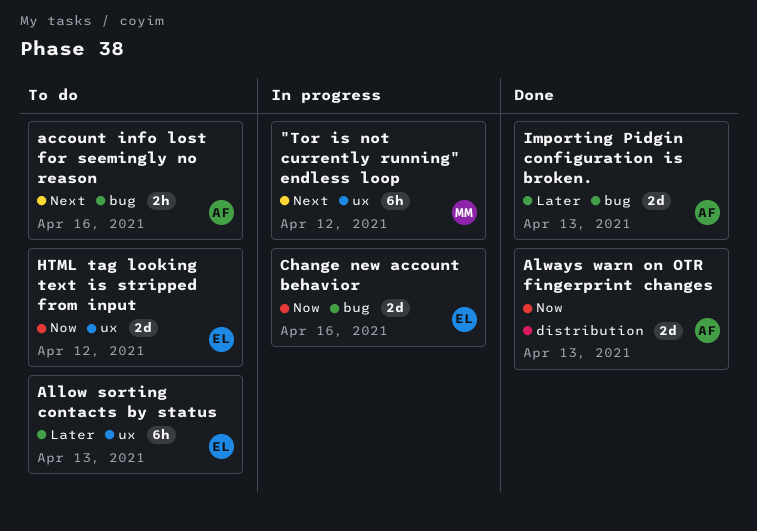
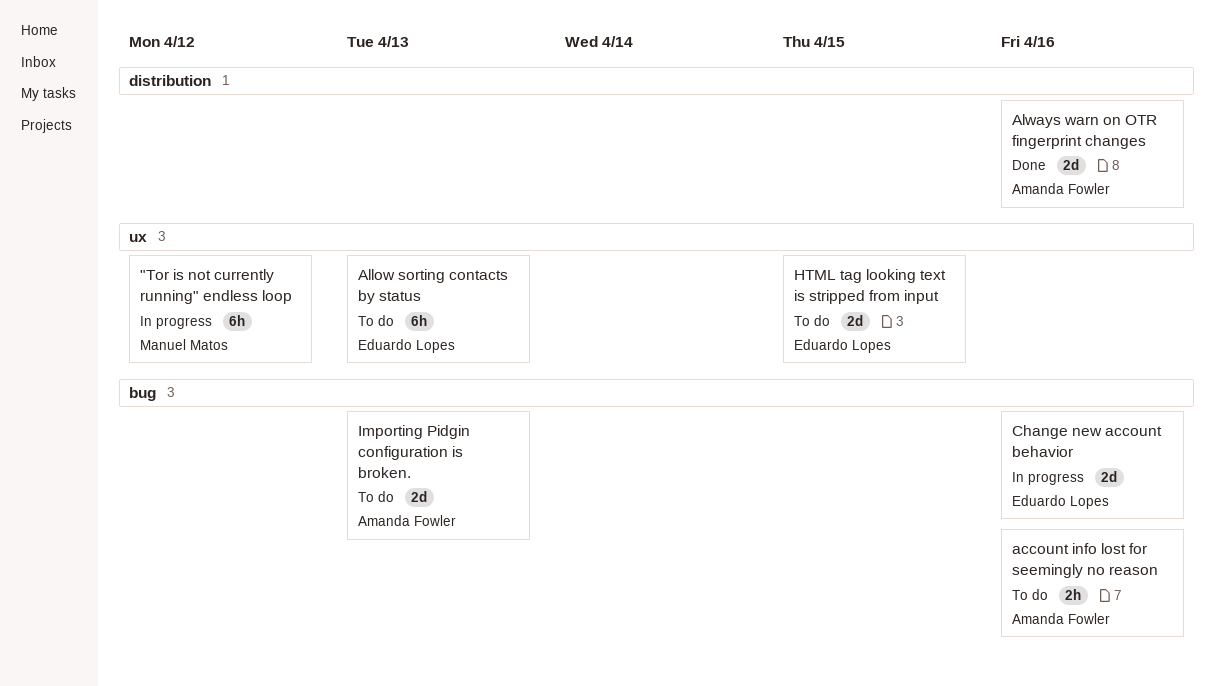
Always warn on OTR fingerprint changes, due: Apr 13 -> Apr 16
HTML tag looking text is stripped from input, due: Apr 12 -> Apr 15
Importing Pidgin configuration is broken., status: Done -> To do

